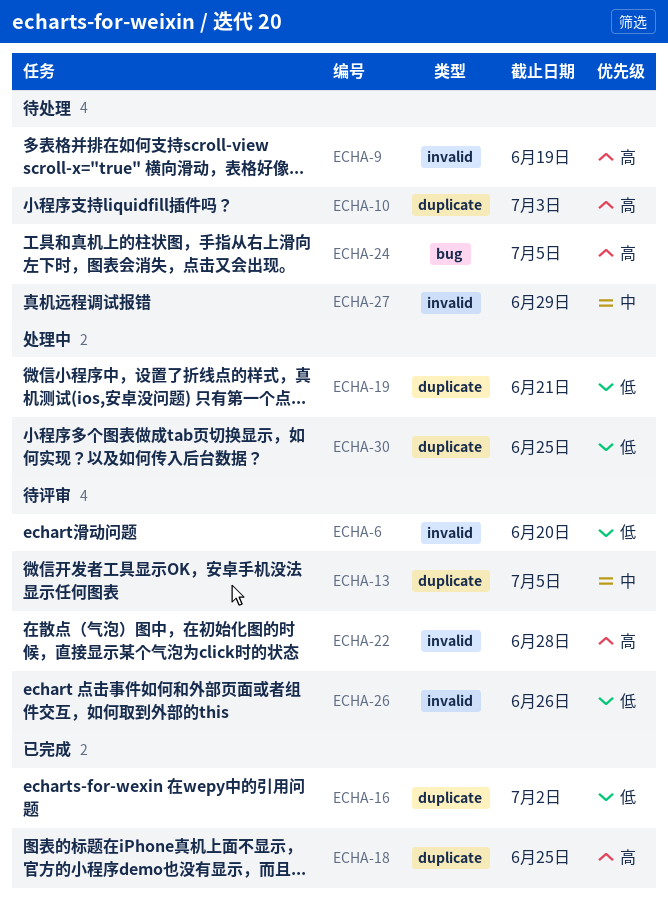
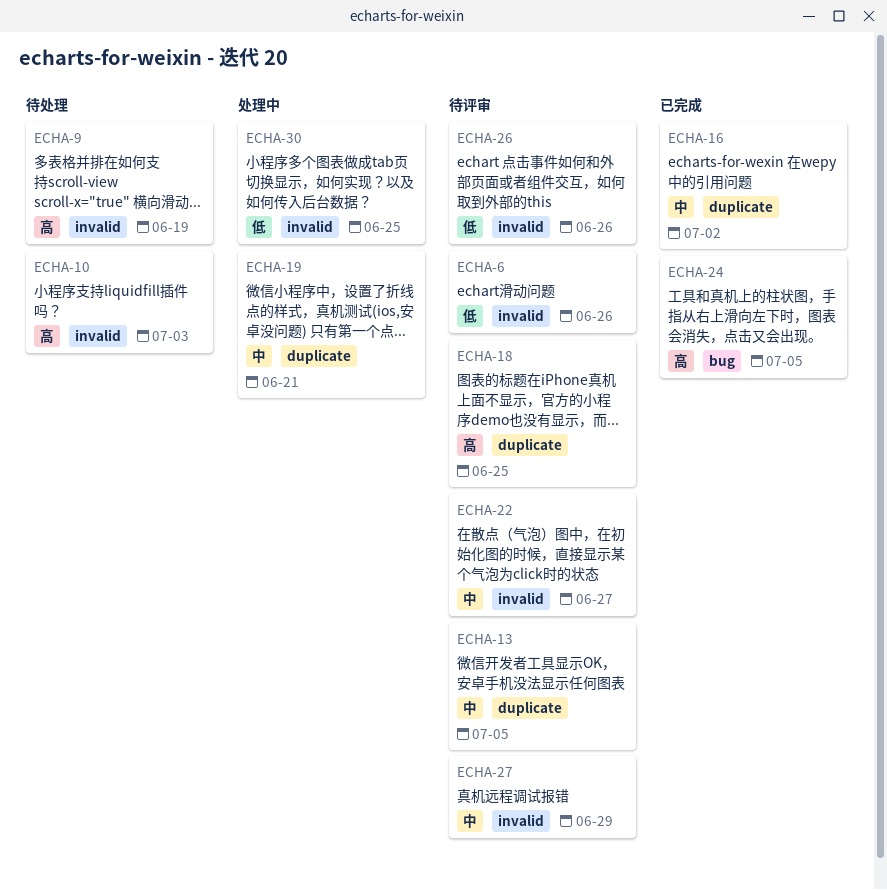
ECHA-6, due: Jun 20 -> Jun 26
ECHA-10, label: duplicate -> invalid
ECHA-16, priority: 低 -> 中
ECHA-18, status: 已完成 -> 待评审
ECHA-19, priority: 低 -> 中
ECHA-22, priority: 高 -> 中
ECHA-22, due: Jun 28 -> Jun 27
ECHA-24, status: 待处理 -> 已完成
ECHA-27, status: 待处理 -> 待评审
ECHA-30, label: duplicate -> invalid

